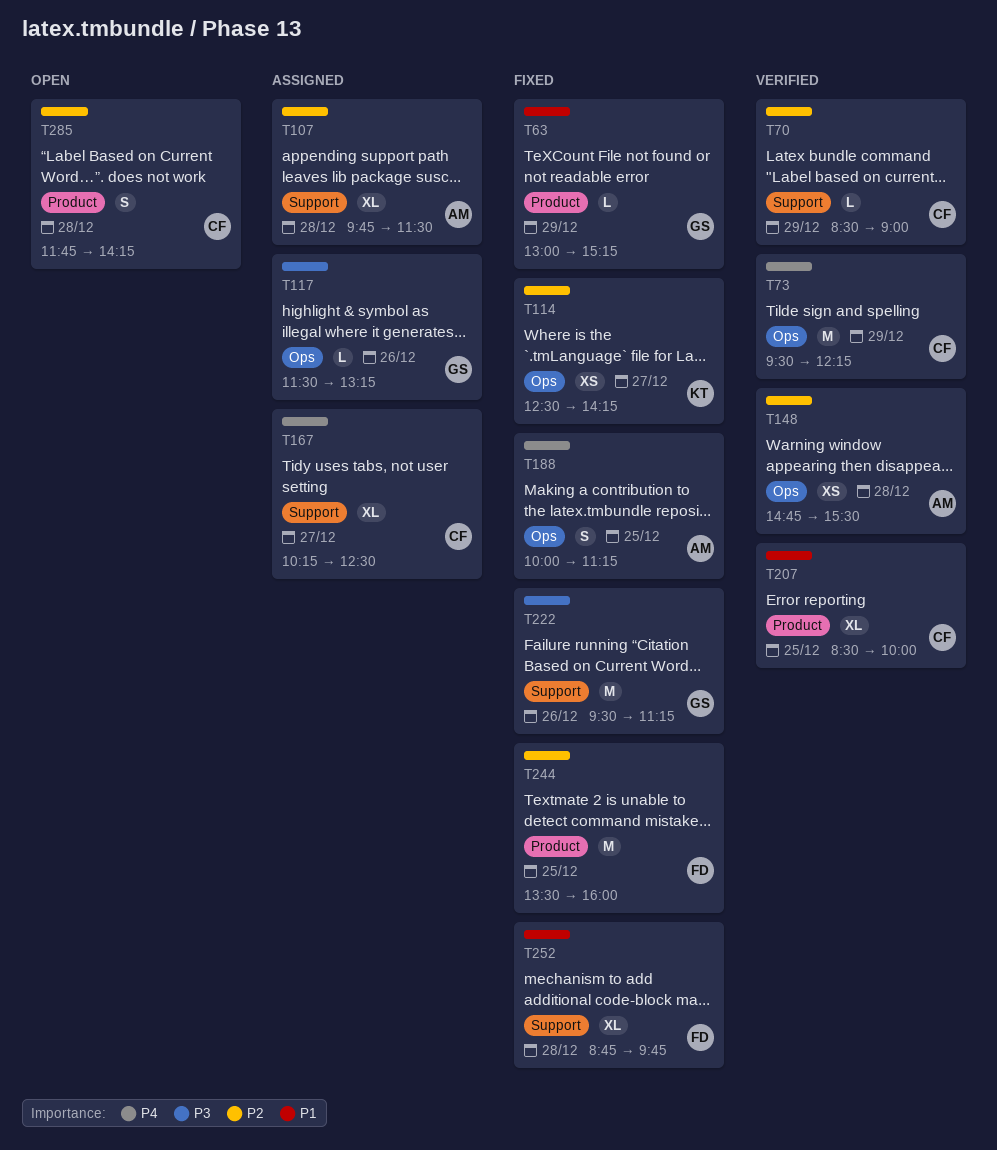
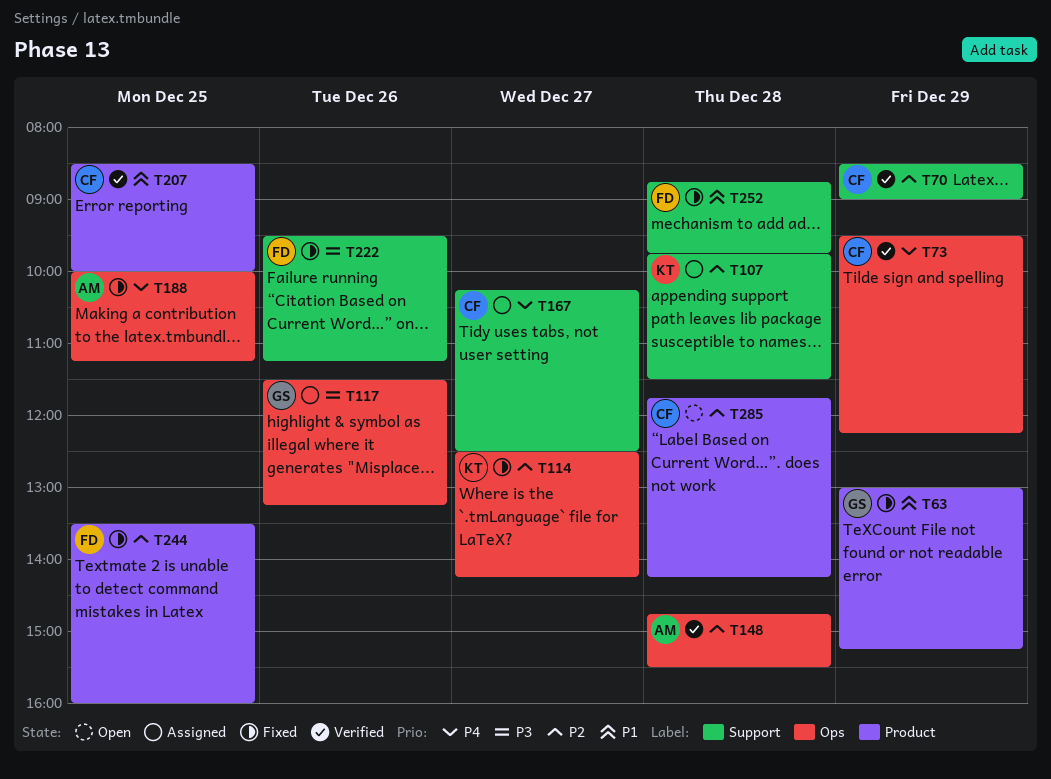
T107, owner: AM -> KT
T222, owner: GS -> FD

